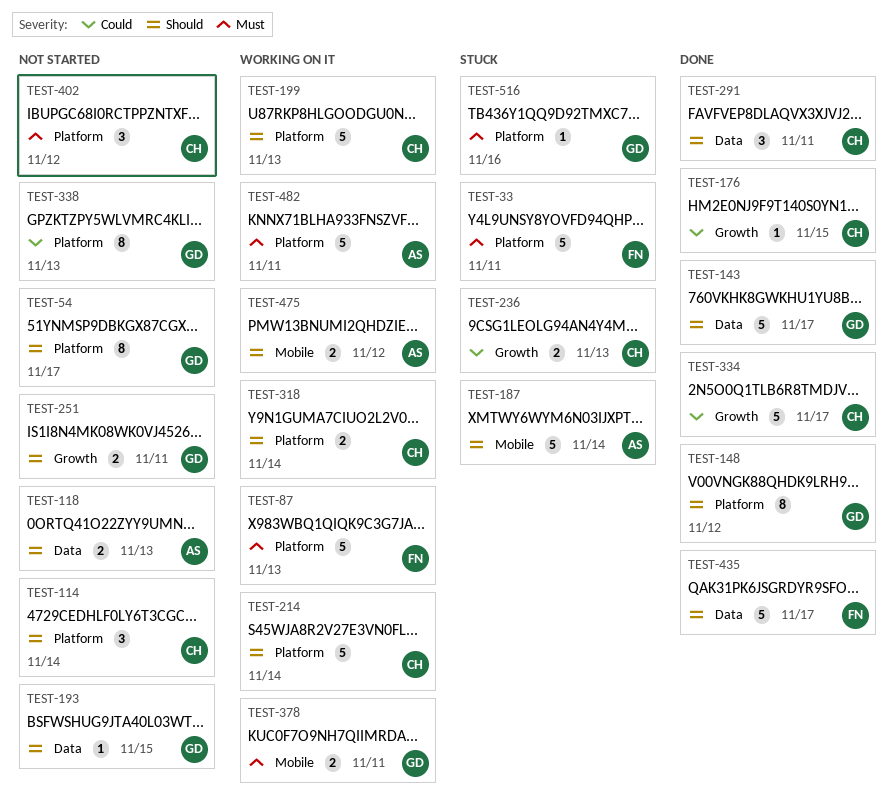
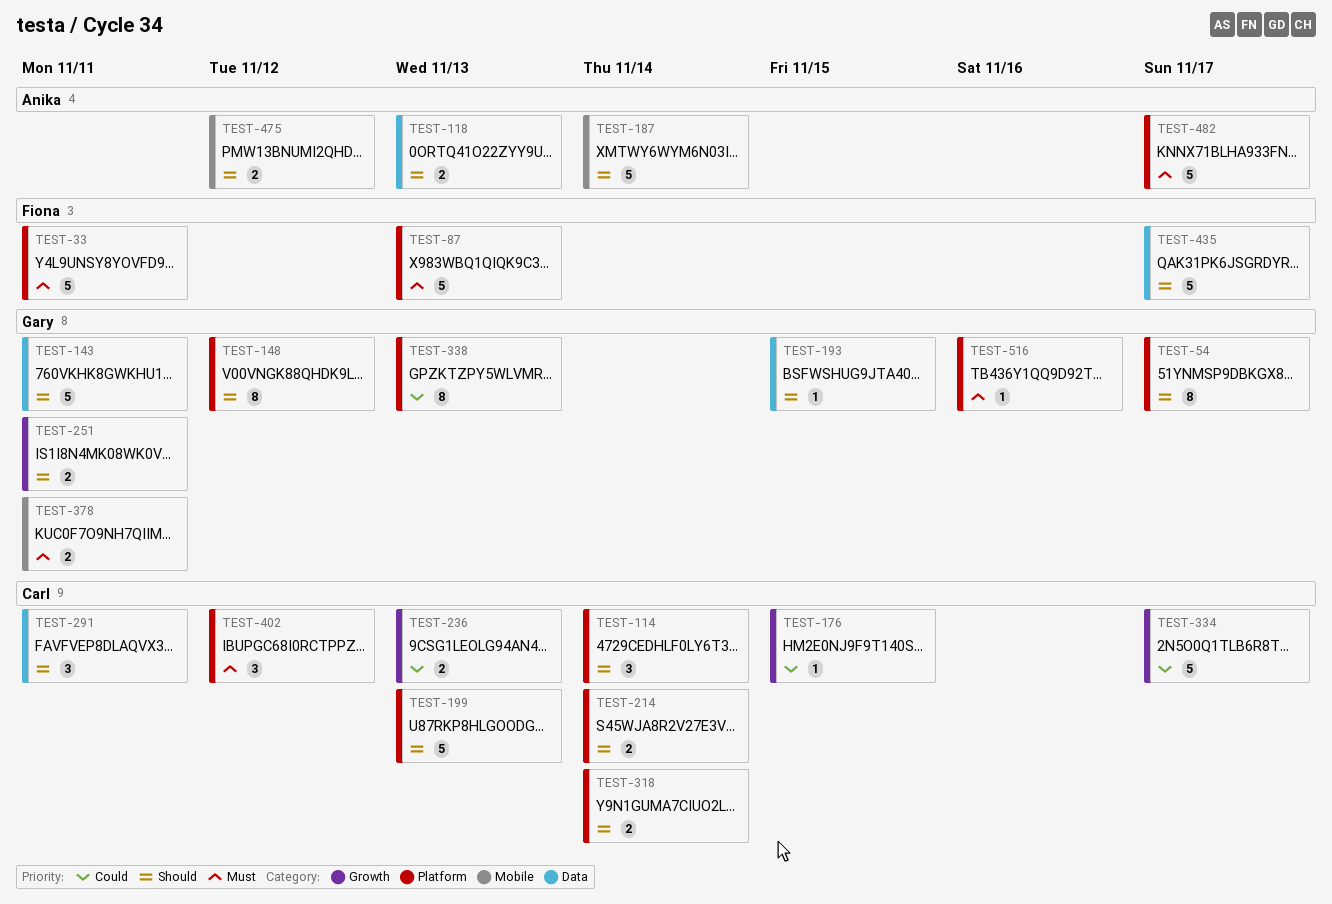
TEST-143, due: Nov 17 -> Nov 11
TEST-214, estimate: 5 -> 2
TEST-482, due: Nov 11 -> Nov 17

